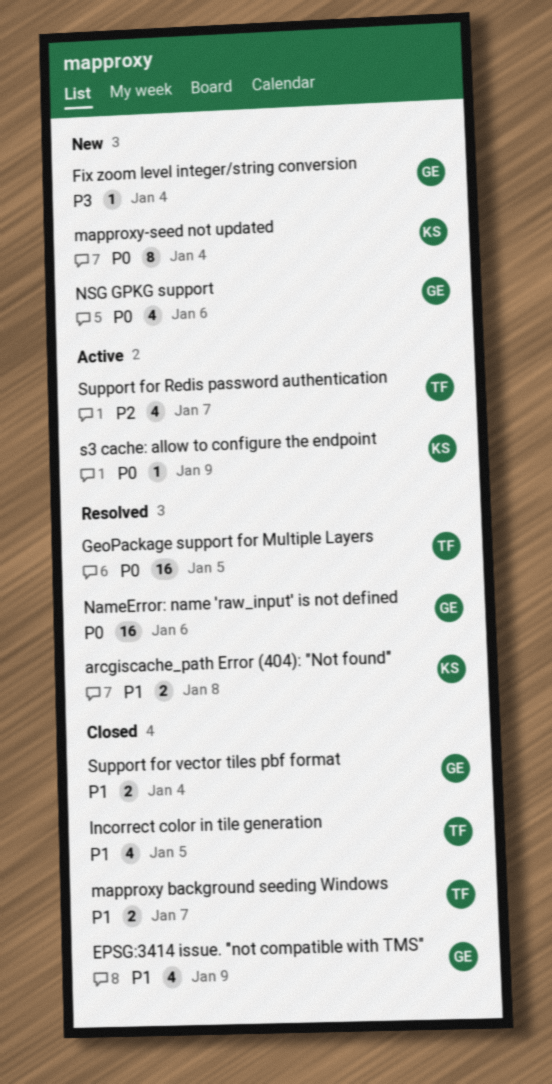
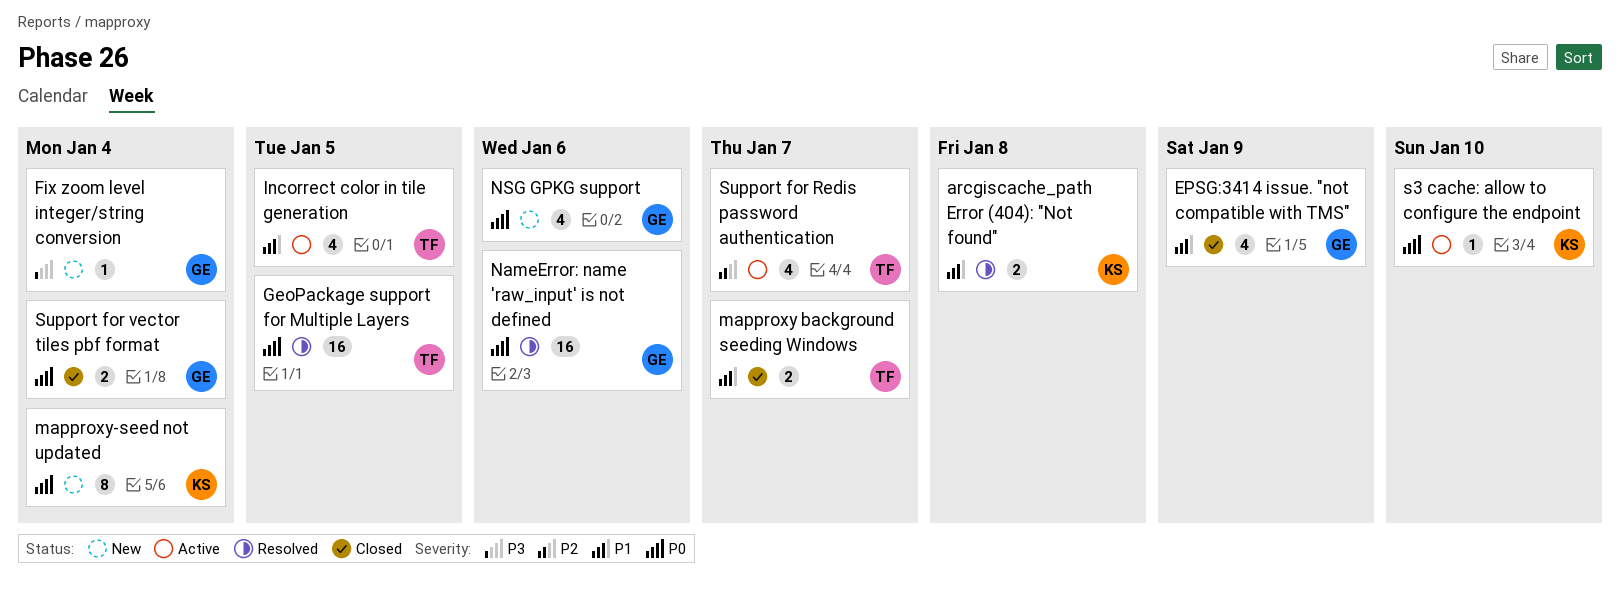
Incorrect color in tile generation, status: Closed -> Active
s3 cache: allow to configure the endpoint, due: Jan 9 -> Jan 10
Support for vector tiles pbf format, priority: P1 -> P0

